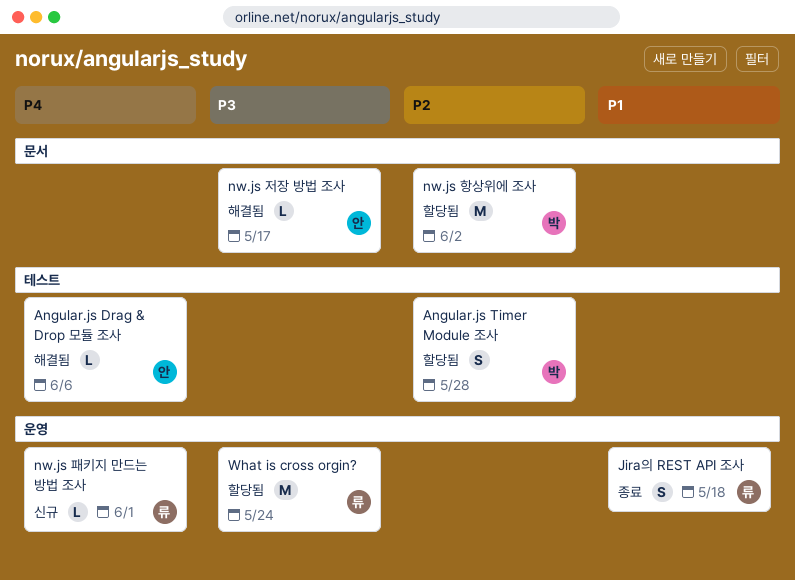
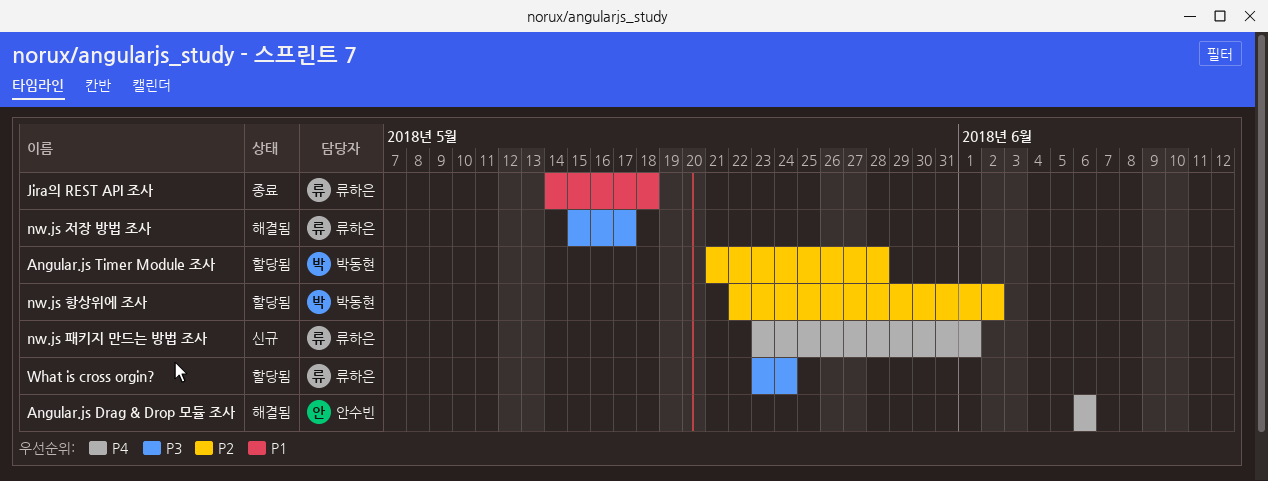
nw.js 저장 방법 조사, owner: 안수빈 -> 류하은

